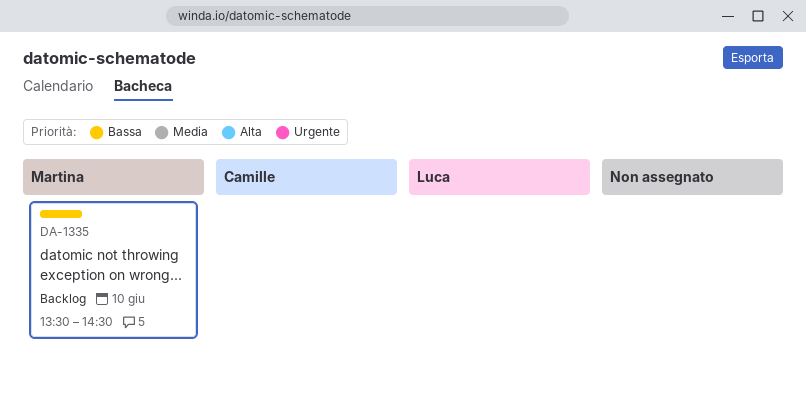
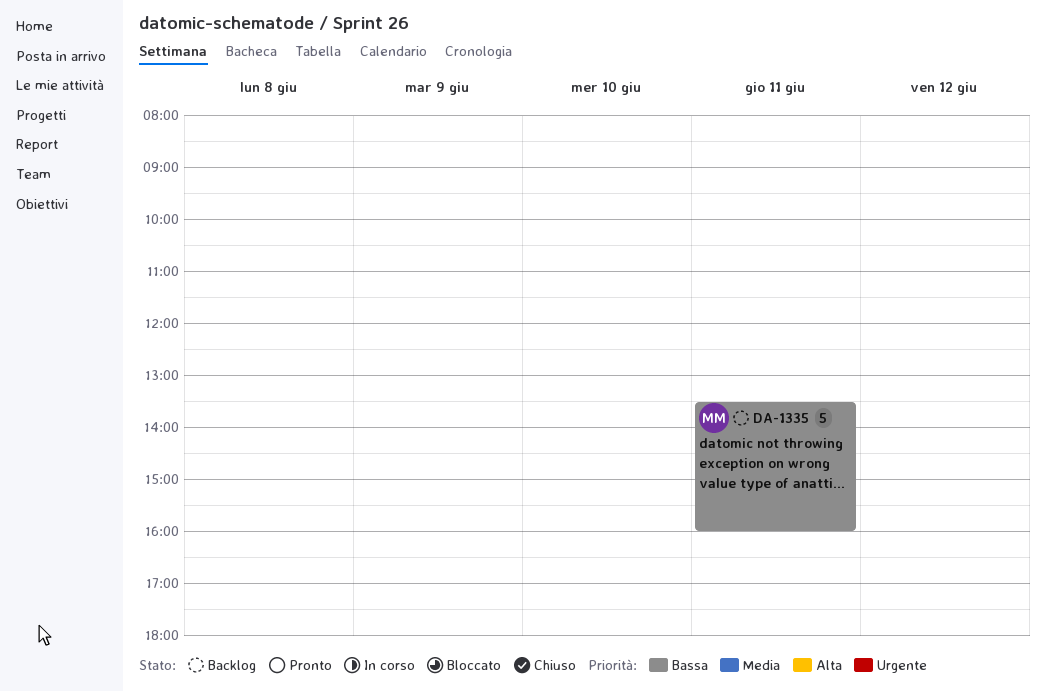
DA-1335, day: Jun 10 -> Jun 11
DA-1335, ends: 14:30 -> 16:00

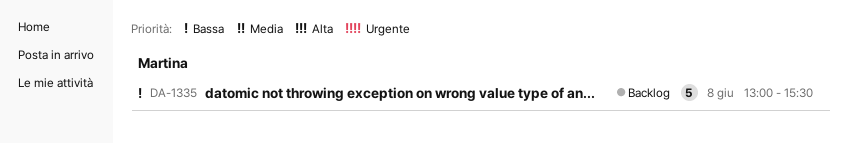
DA-1335, day: Jun 11 -> Jun 8
DA-1335, begins: 13:30 -> 13:00
DA-1335, ends: 16:00 -> 15:30

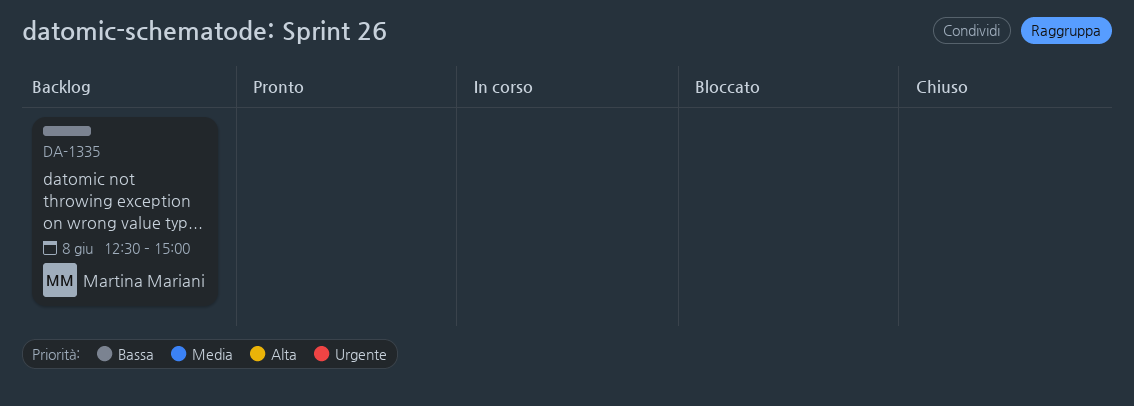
DA-1335, begins: 13:00 -> 12:30
DA-1335, ends: 15:30 -> 15:00

